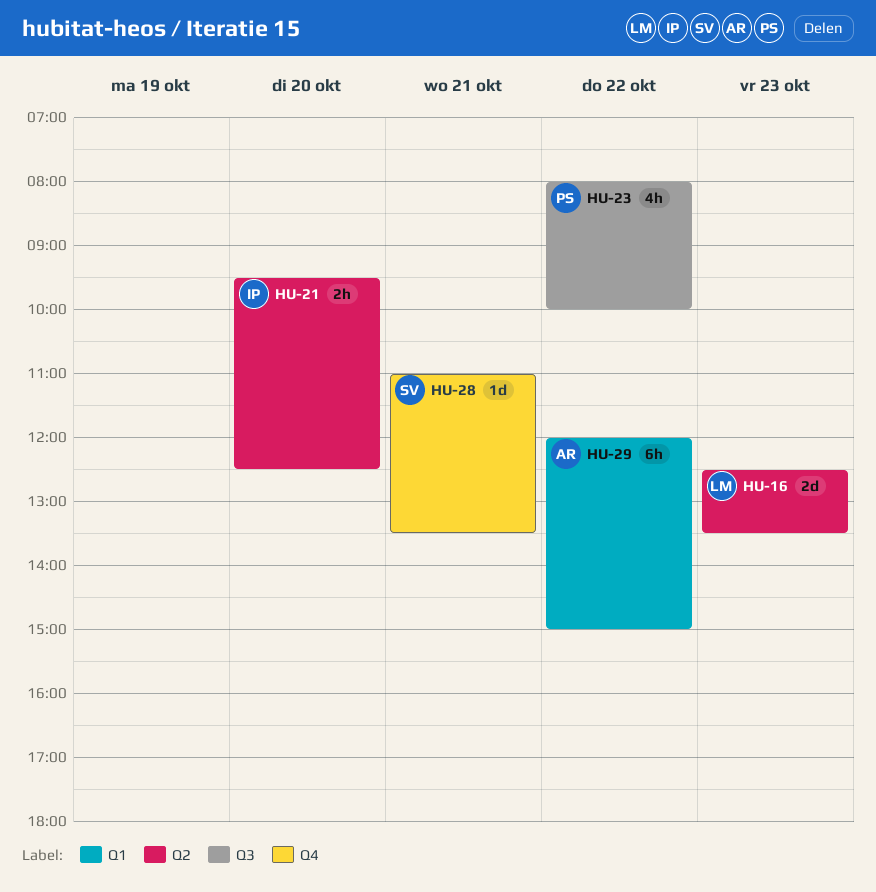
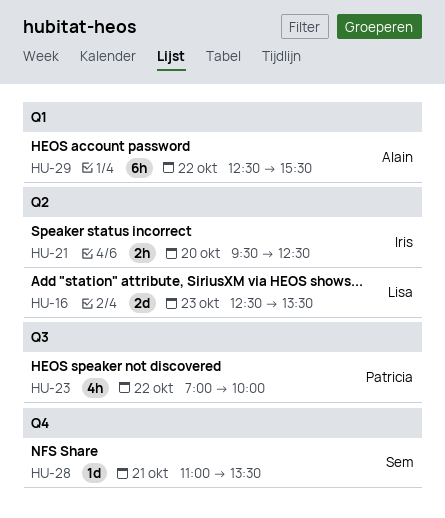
HU-23, begins: 08:00 -> 07:00
HU-29, begins: 12:00 -> 12:30
HU-29, ends: 15:00 -> 15:30

